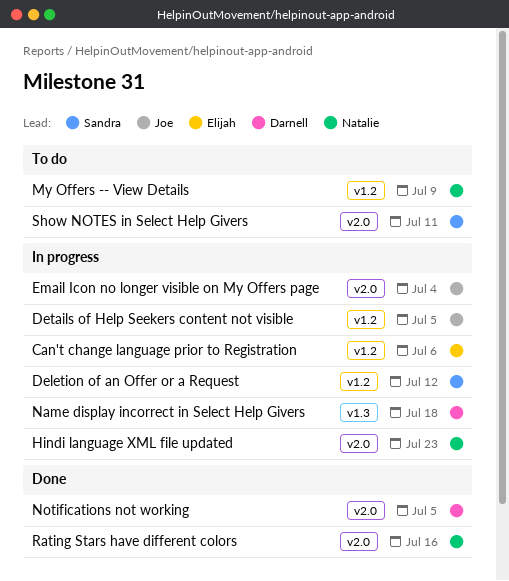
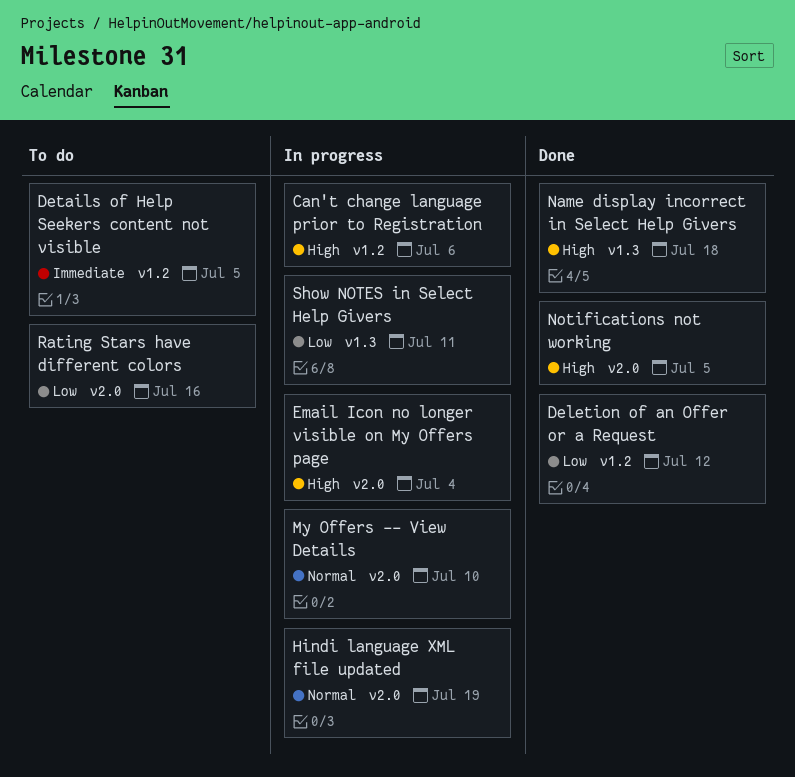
Deletion of an Offer or a Request, status: In progress -> Done
Details of Help Seekers content not visible, status: In progress -> To do
Hindi language XML file updated, due: Jul 23 -> Jul 19
My Offers -- View Details, status: To do -> In progress
My Offers -- View Details, label: v1.2 -> v2.0
My Offers -- View Details, due: Jul 9 -> Jul 10
Name display incorrect in Select Help Givers, status: In progress -> Done
Rating Stars have different colors, status: Done -> To do
Show NOTES in Select Help Givers, status: To do -> In progress
Show NOTES in Select Help Givers, label: v2.0 -> v1.3

